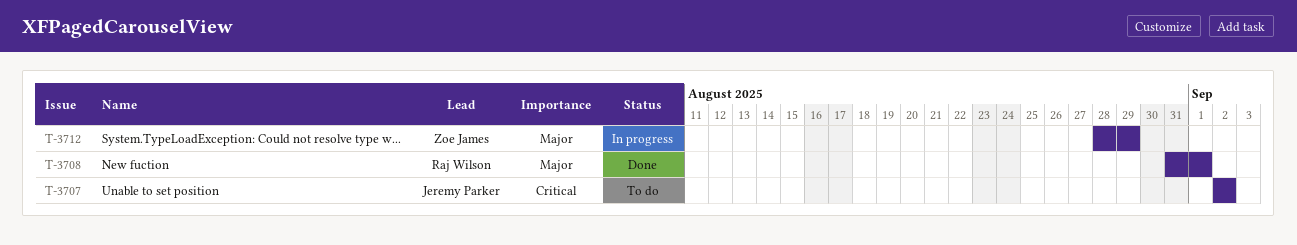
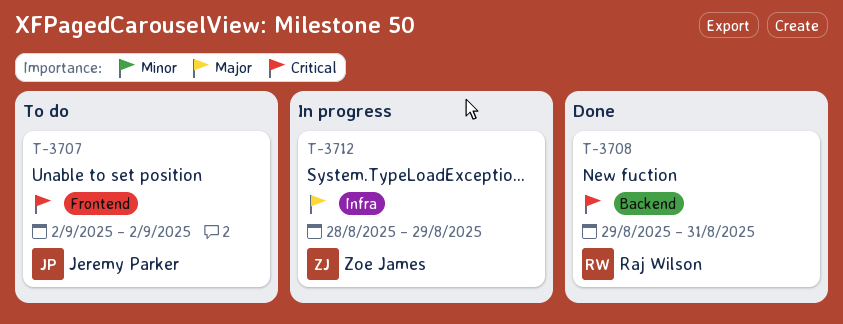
T-3708, priority: Major -> Critical
T-3708, start: Aug 31 -> Aug 29
T-3708, due: Sep 1 -> Aug 31

